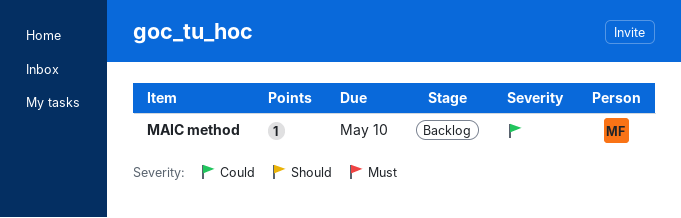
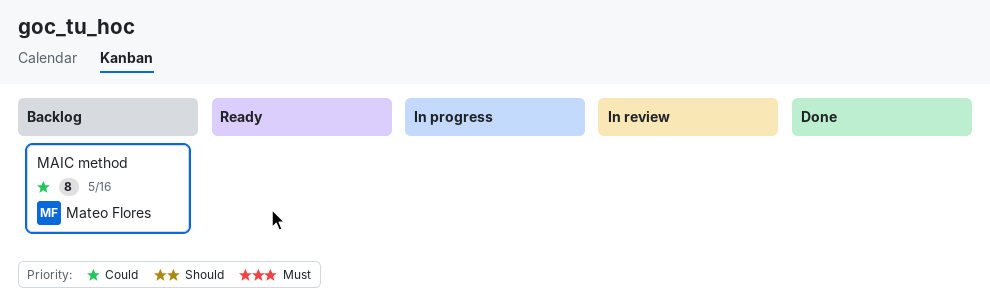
MAIC method, estimate: 1 -> 8
MAIC method, due: May 10 -> May 16

